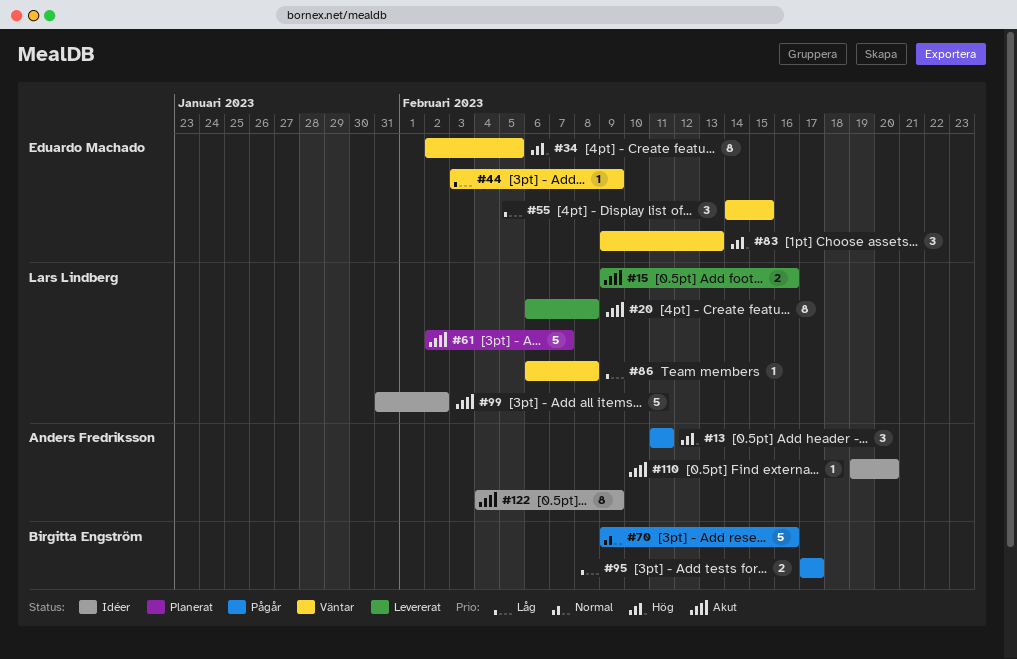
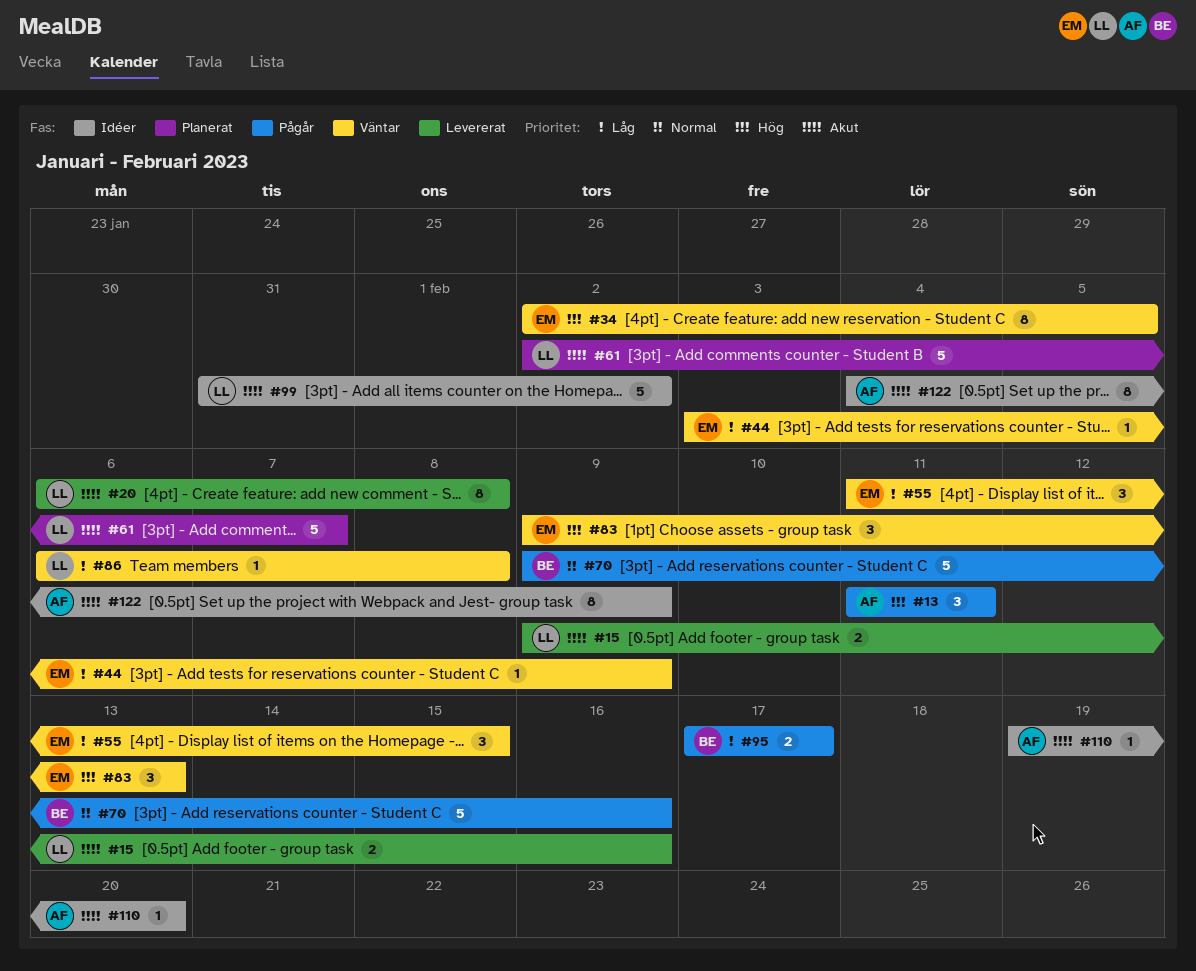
#55, start: Feb 14 -> Feb 11

